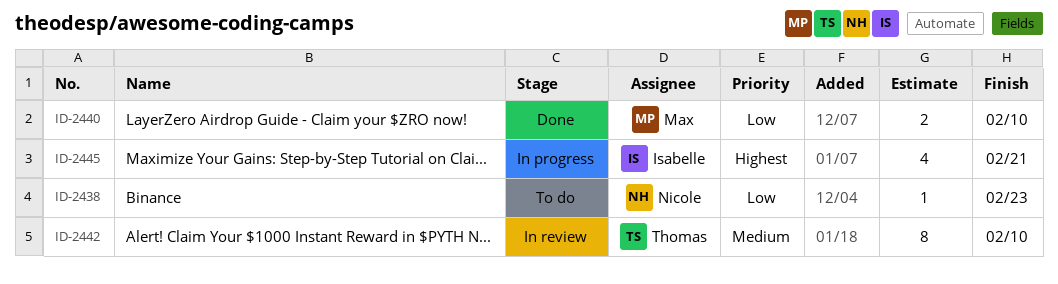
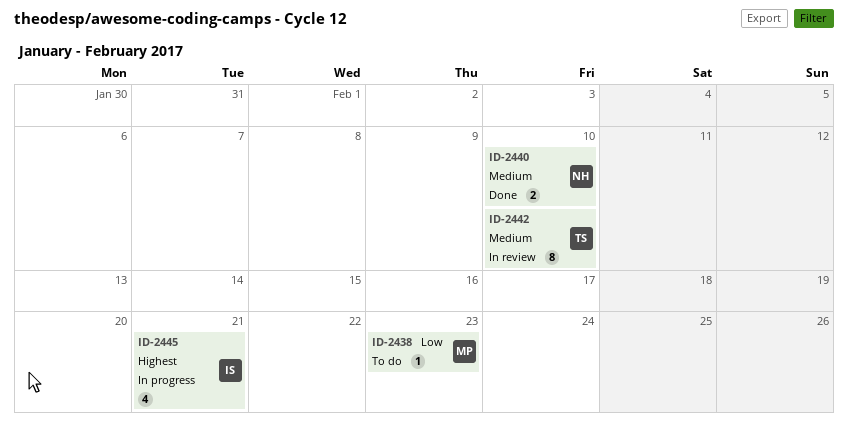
ID-2438, owner: Nicole -> Max
ID-2440, owner: Max -> Nicole
ID-2440, priority: Low -> Medium

